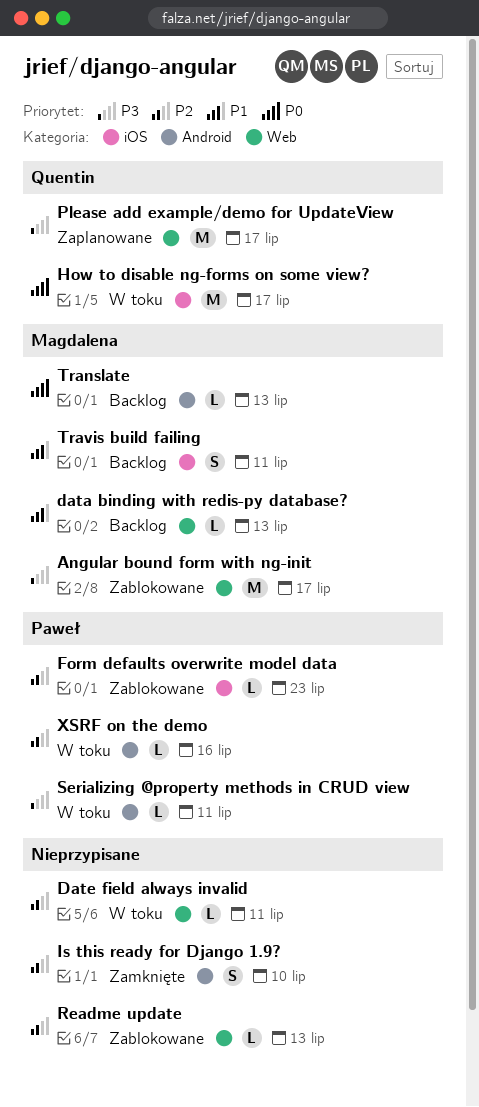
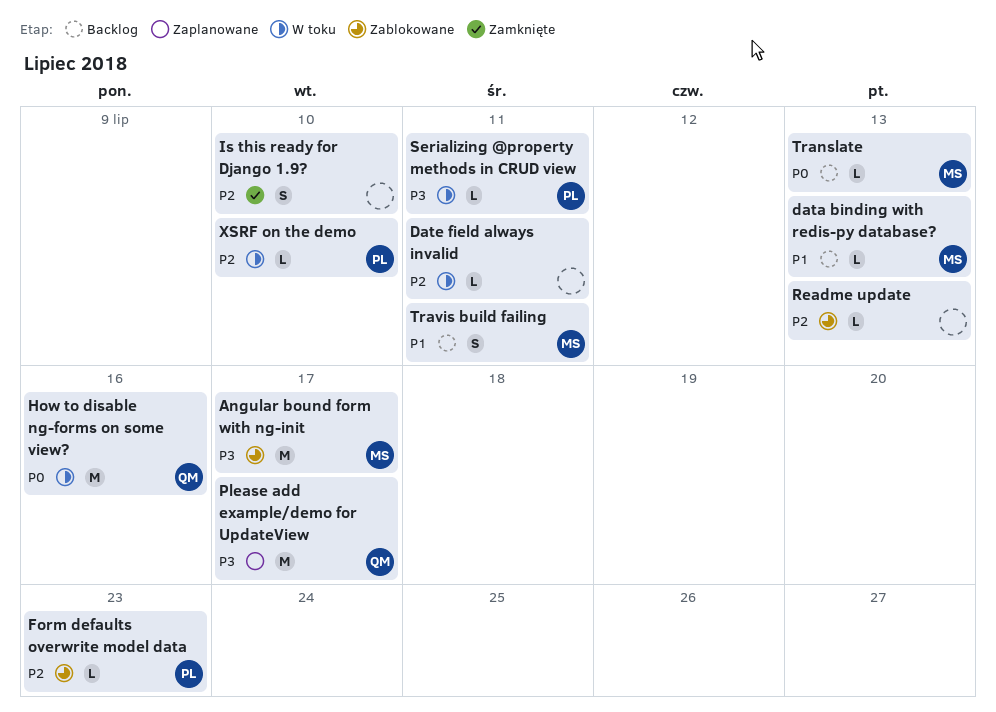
How to disable ng-forms on some view?, due: Jul 17 -> Jul 16
XSRF on the demo, due: Jul 16 -> Jul 10

